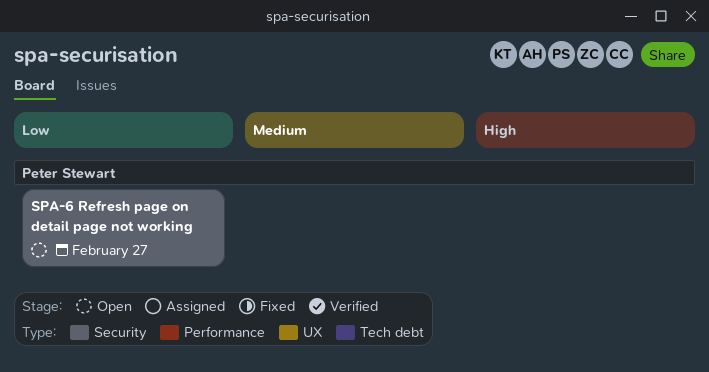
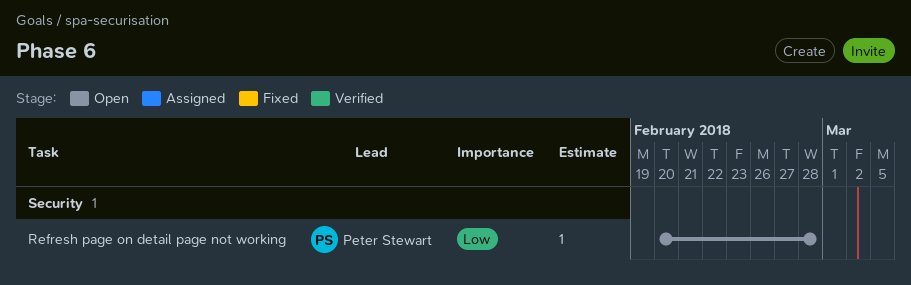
Refresh page on detail page not working, due: Feb 27 -> Feb 28

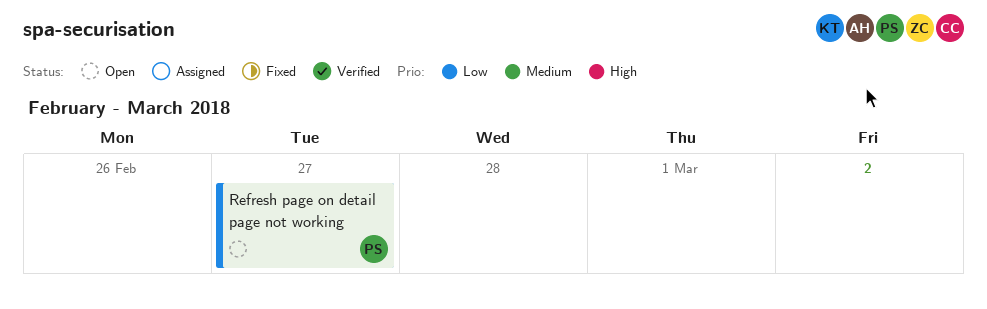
Refresh page on detail page not working, due: Feb 28 -> Feb 27

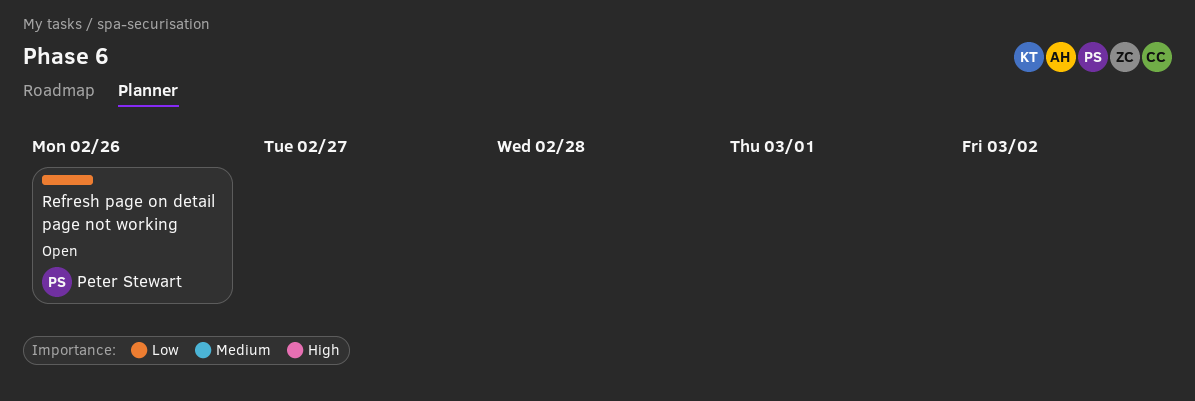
Refresh page on detail page not working, due: Feb 27 -> Feb 26

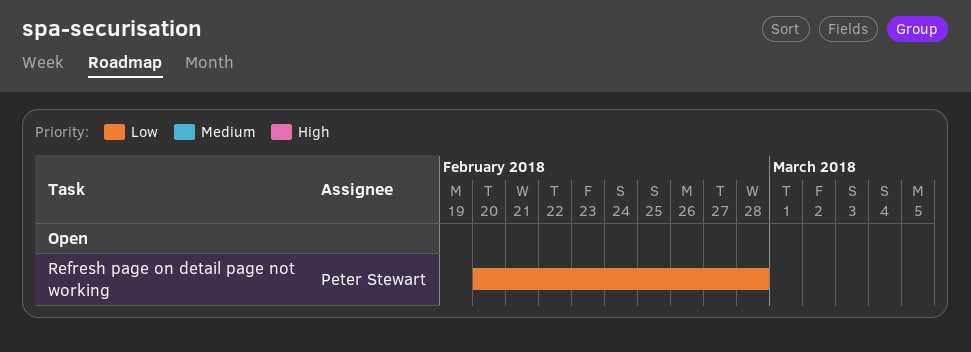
Refresh page on detail page not working, due: Feb 26 -> Feb 28

